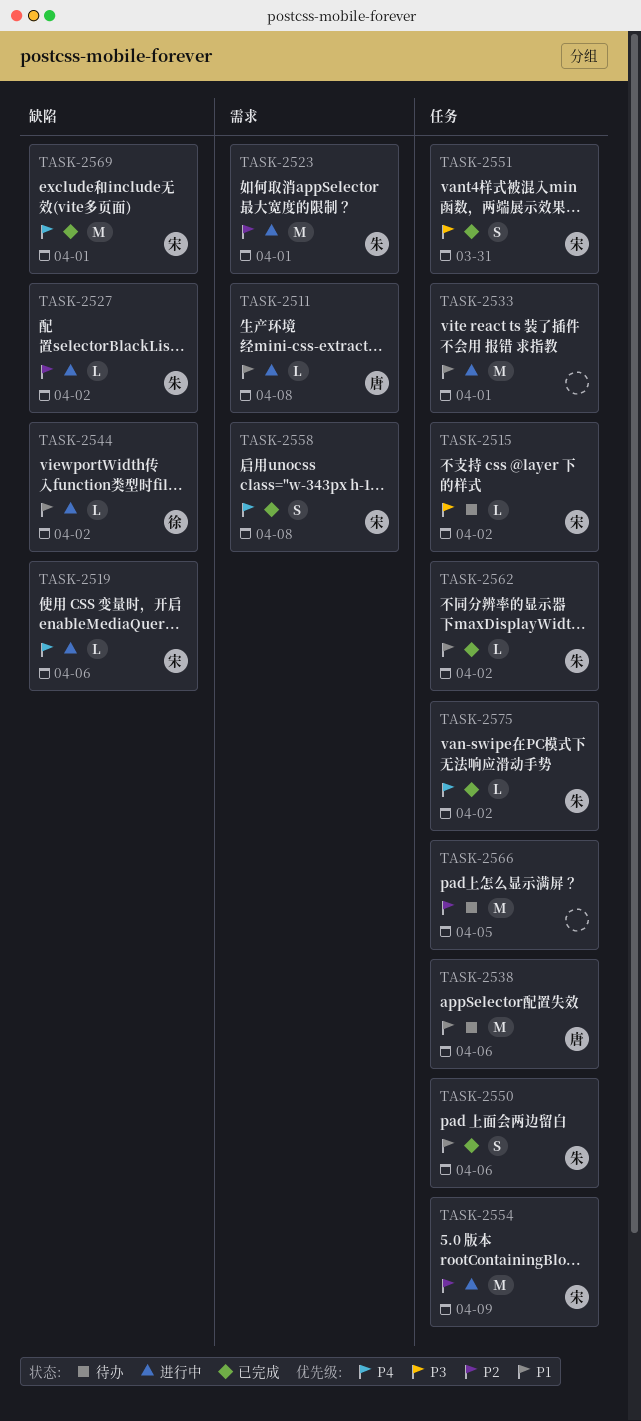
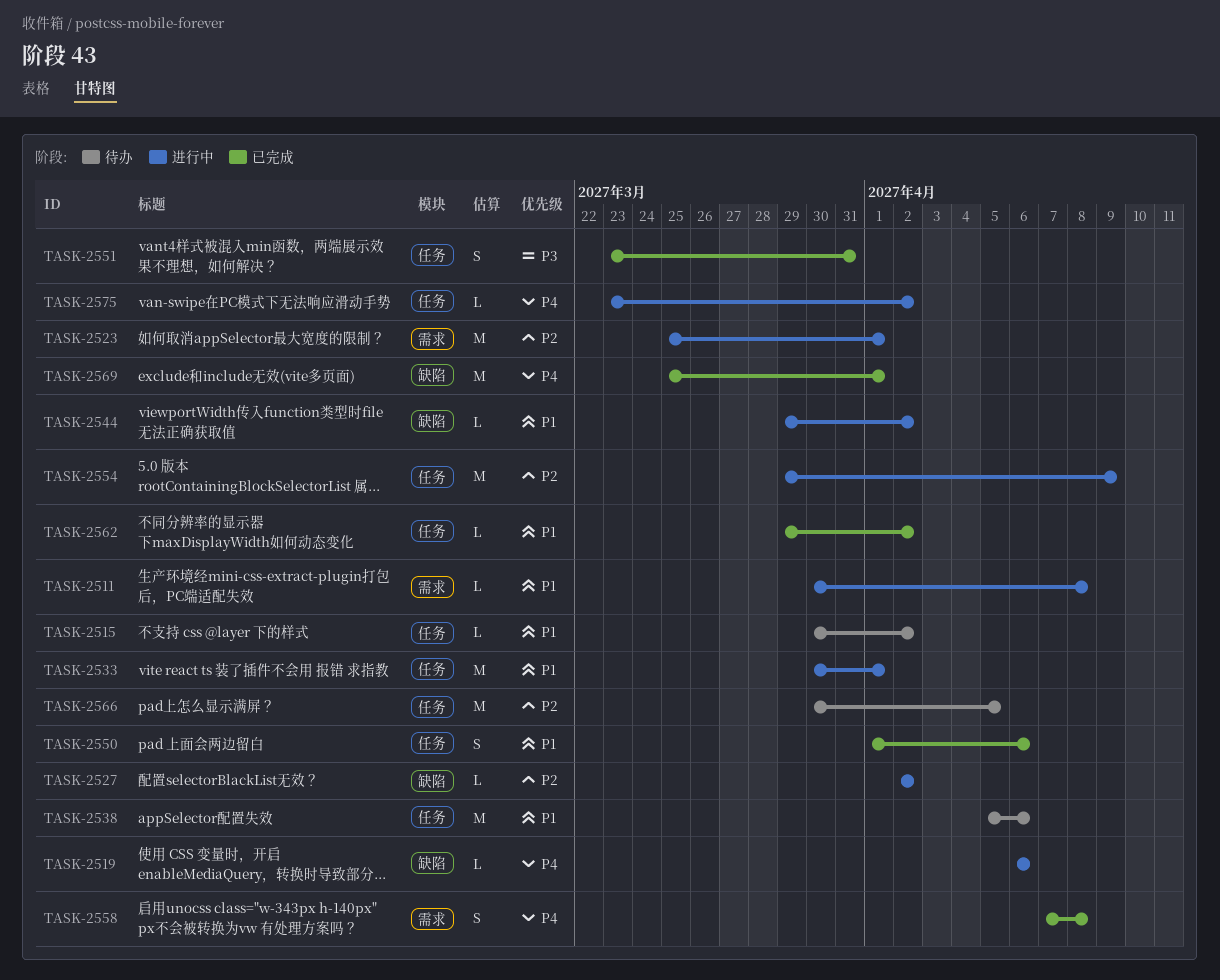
TASK-2515, priority: P3 -> P1
TASK-2575, status: 已完成 -> 进行中

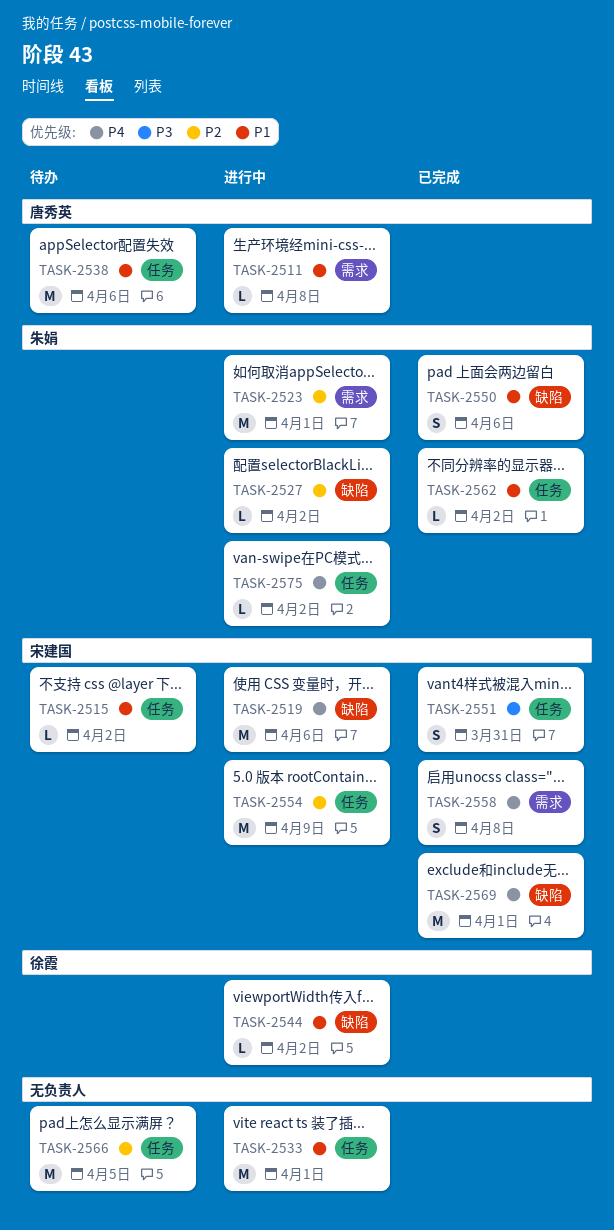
TASK-2519, estimate: L -> M
TASK-2550, label: 任务 -> 缺陷

